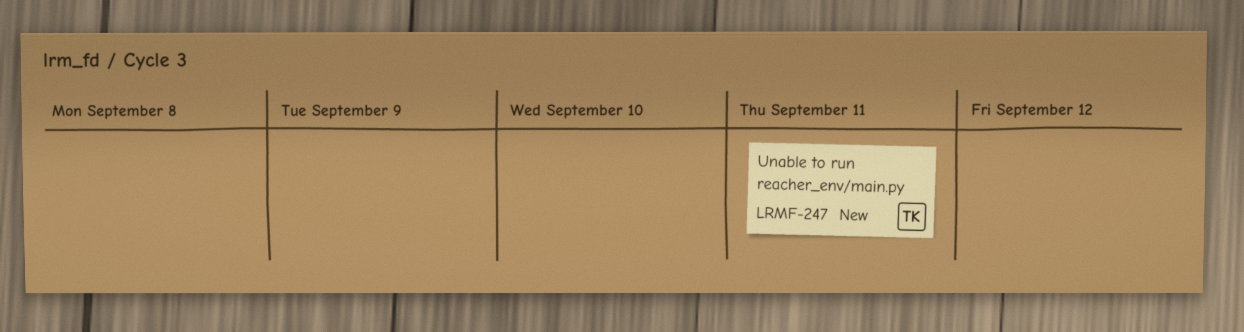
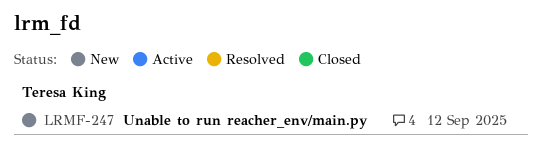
LRMF-247, due: Sep 11 -> Sep 12

